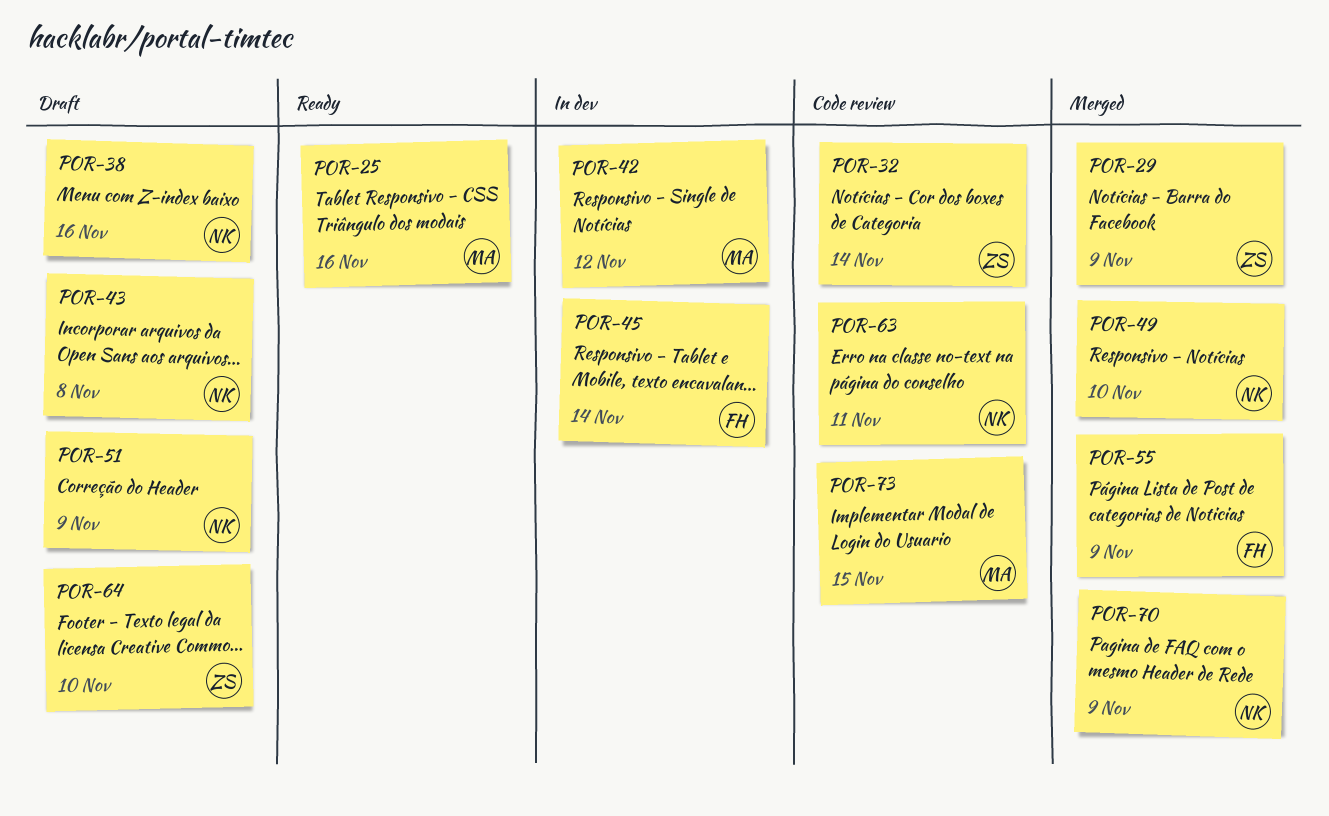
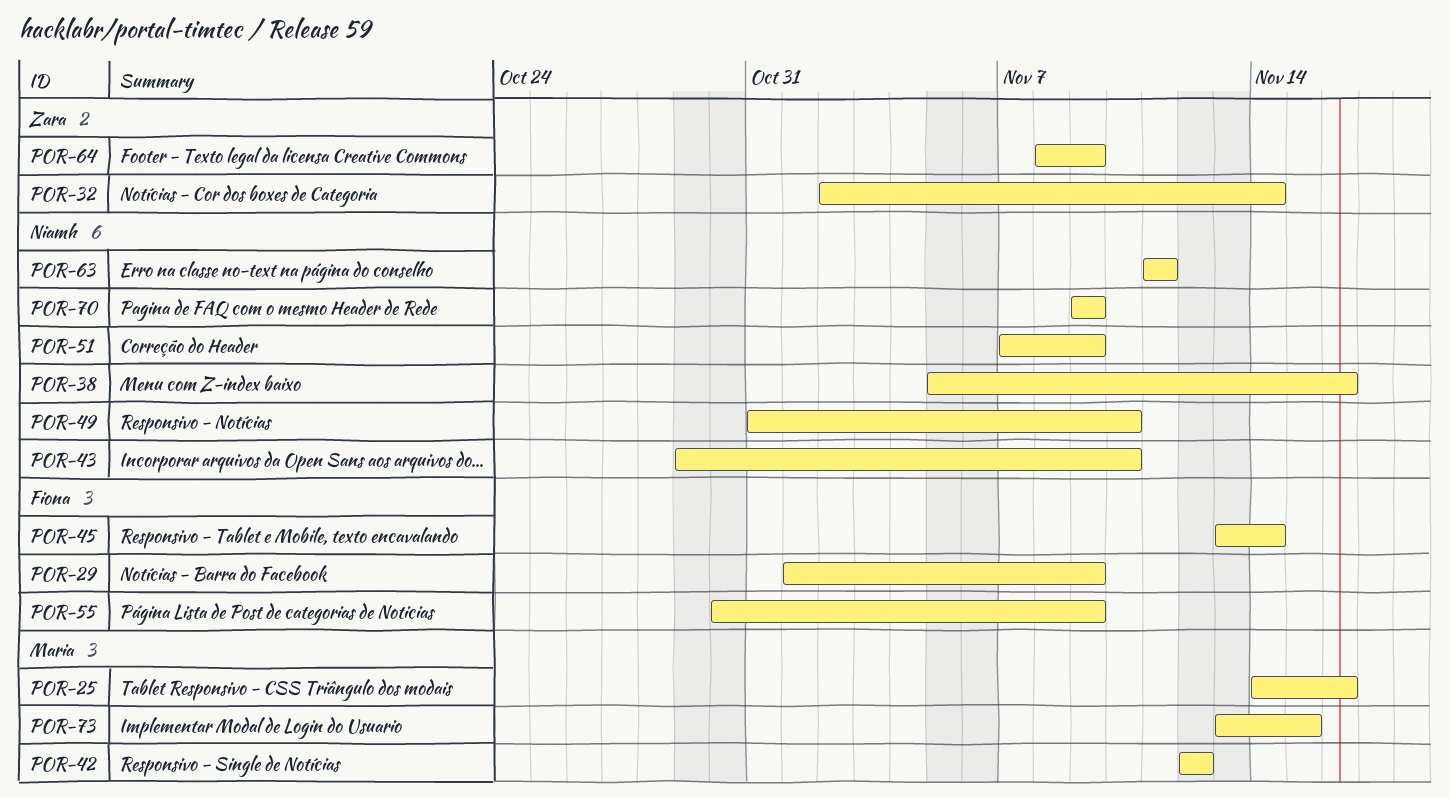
POR-29, owner: Zara -> Fiona
POR-43, due: Nov 8 -> Nov 10
POR-64, due: Nov 10 -> Nov 9

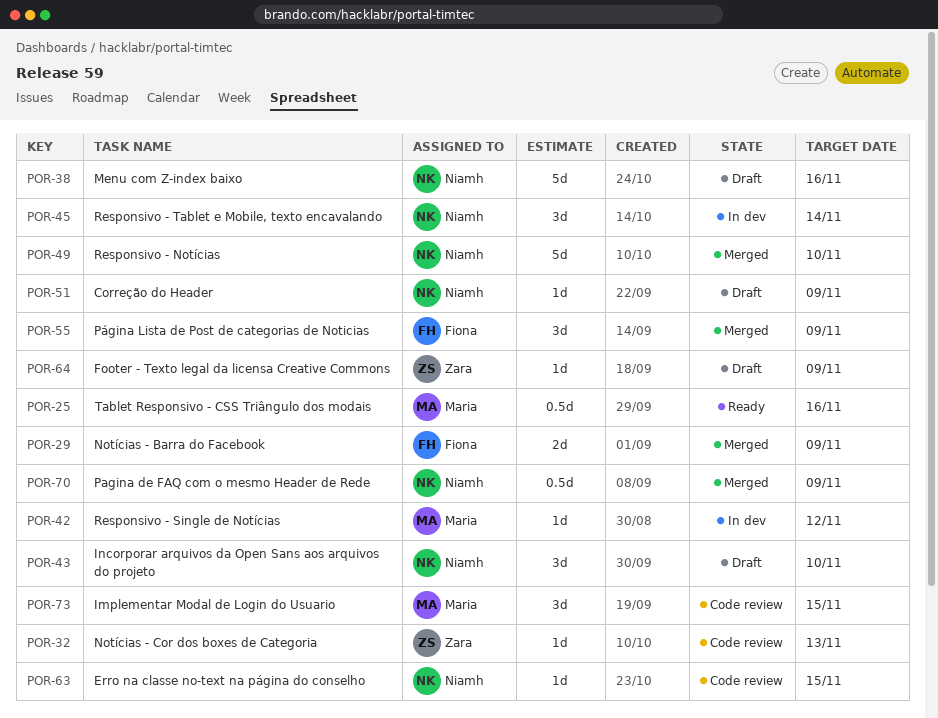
POR-32, due: Nov 14 -> Nov 13
POR-45, owner: Fiona -> Niamh
POR-63, due: Nov 11 -> Nov 15

